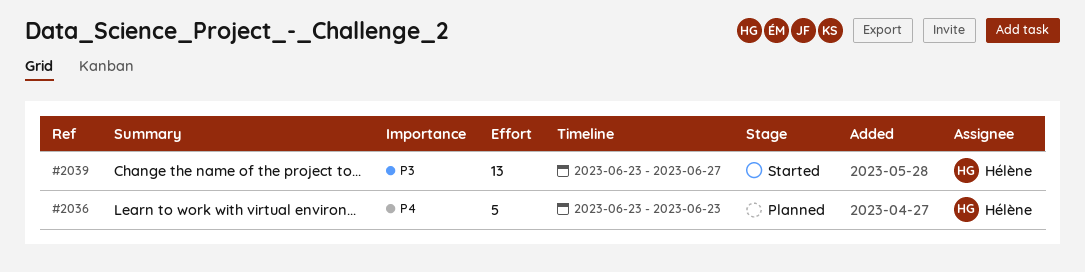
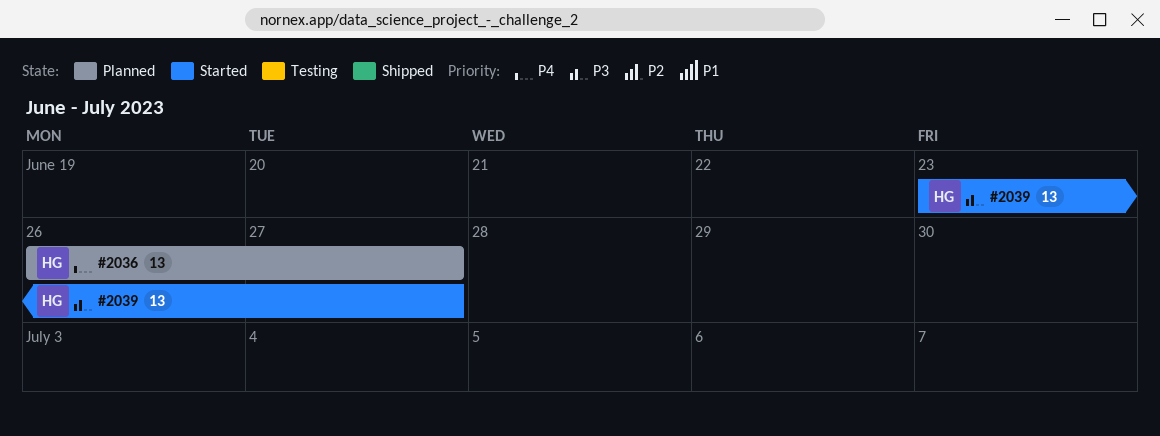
#2036, estimate: 5 -> 13
#2036, start: Jun 23 -> Jun 26
#2036, due: Jun 23 -> Jun 27

